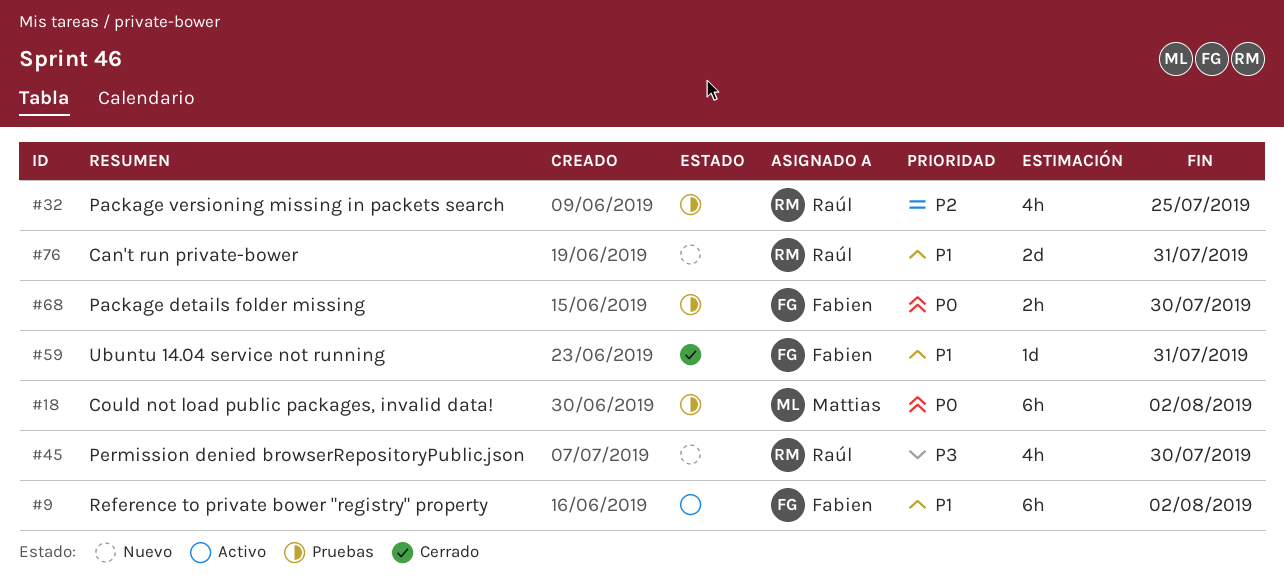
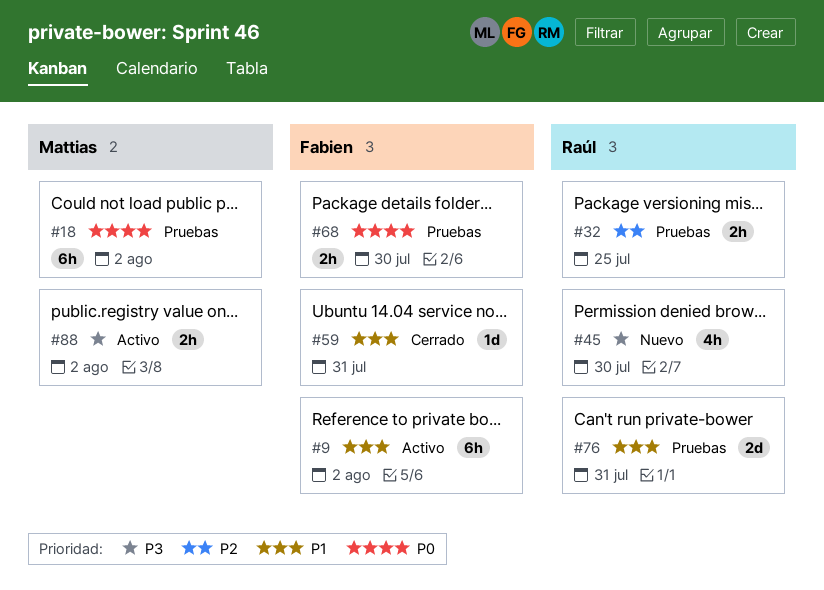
#32, estimate: 4h -> 2h
#76, status: Nuevo -> Pruebas
#88: none -> present

